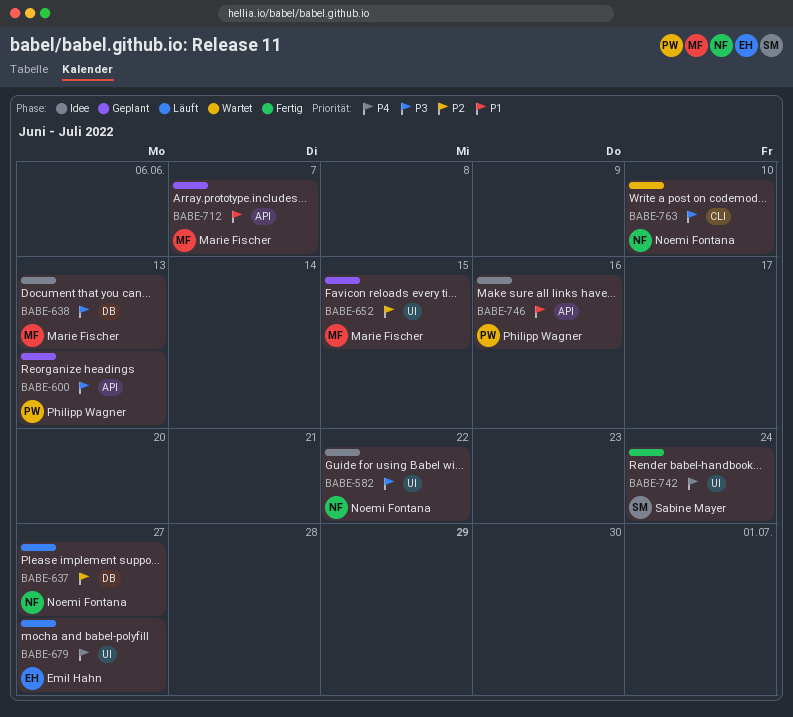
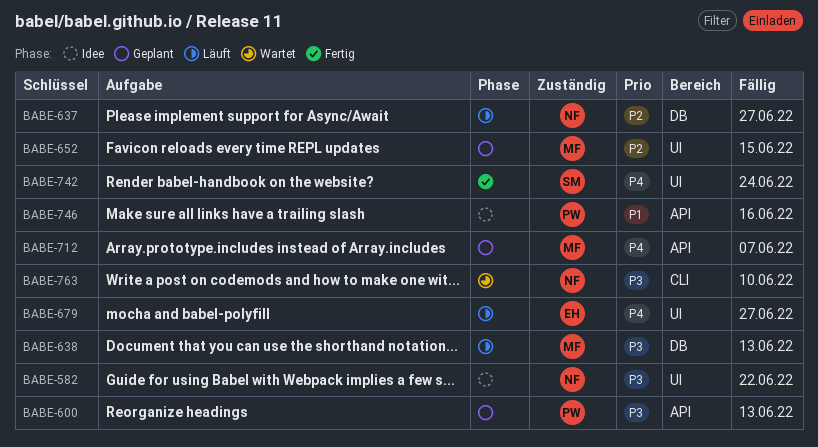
BABE-638, status: Idee -> Läuft
BABE-712, priority: P1 -> P4

